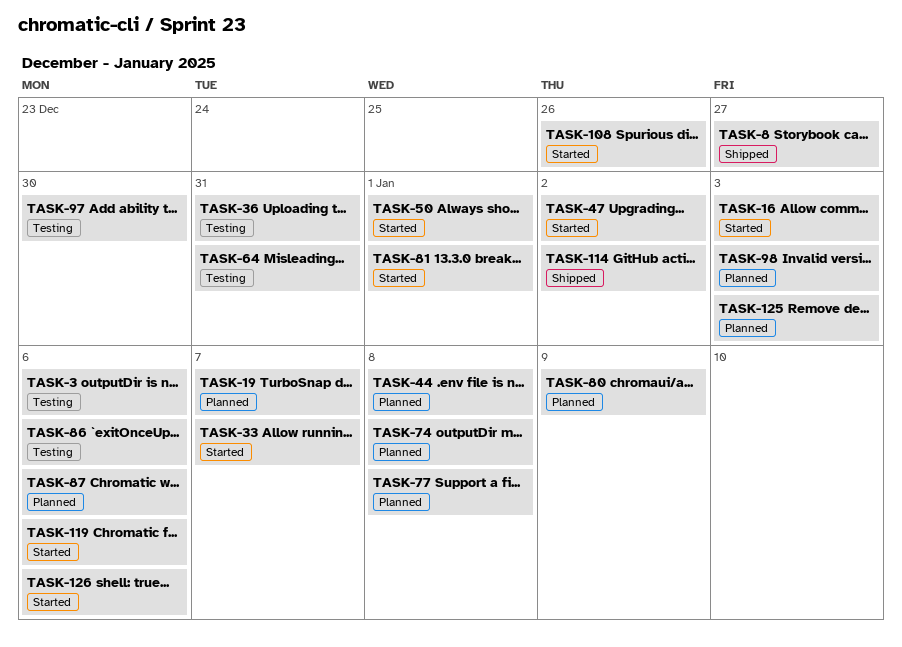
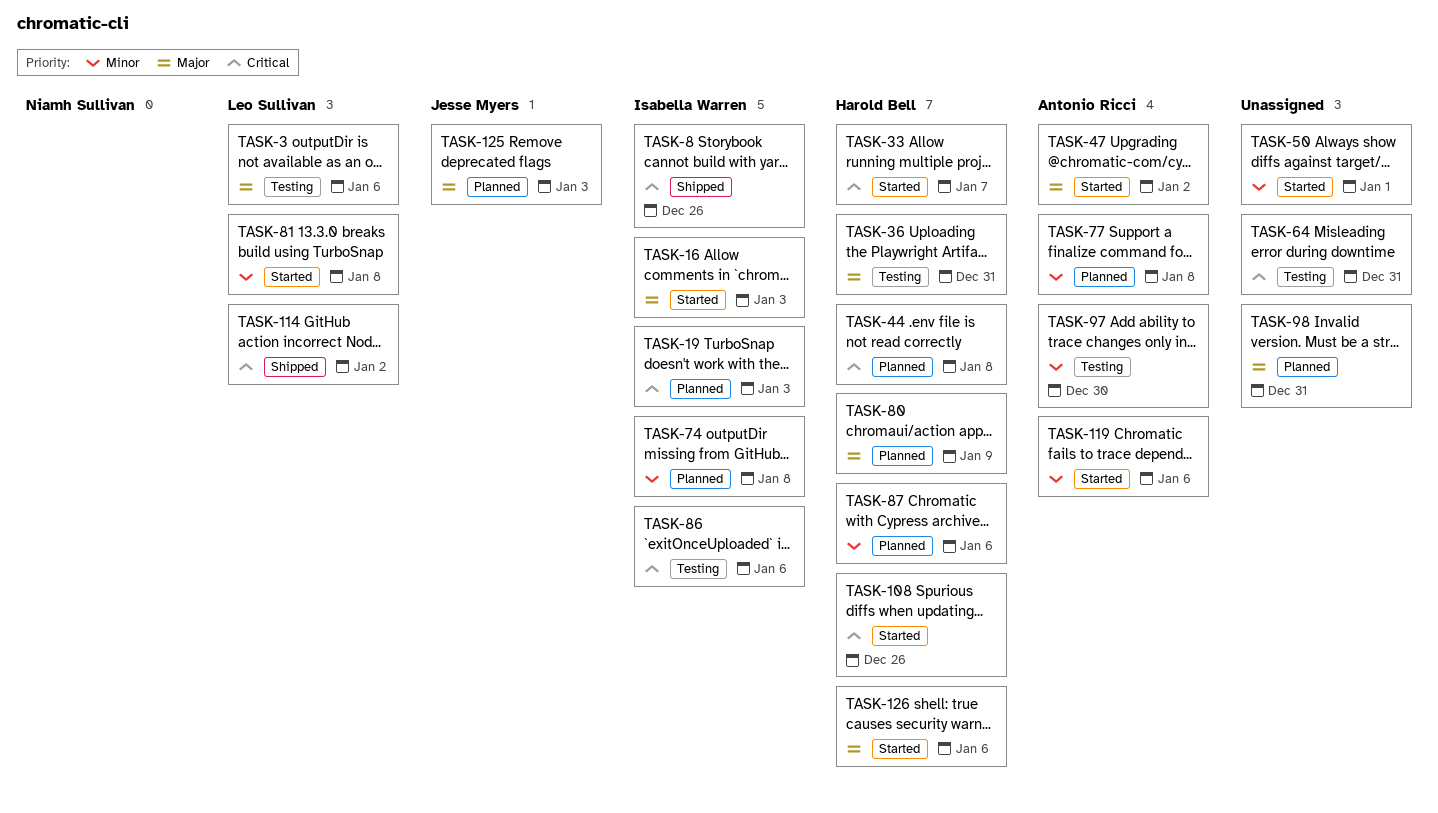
TASK-8, due: Dec 27 -> Dec 26
TASK-19, due: Jan 7 -> Jan 3
TASK-81, due: Jan 1 -> Jan 8
TASK-98, due: Jan 3 -> Dec 31

